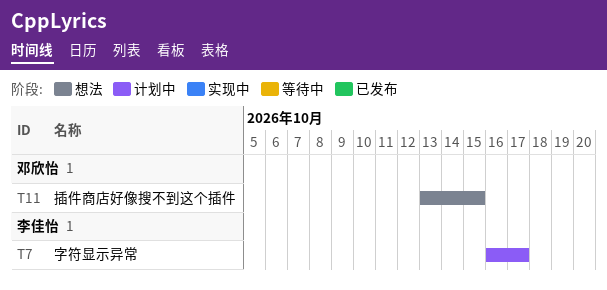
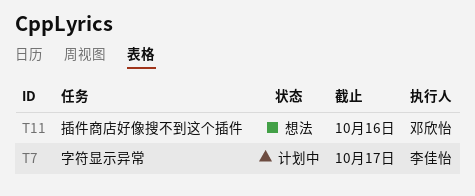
T11, due: Oct 15 -> Oct 16

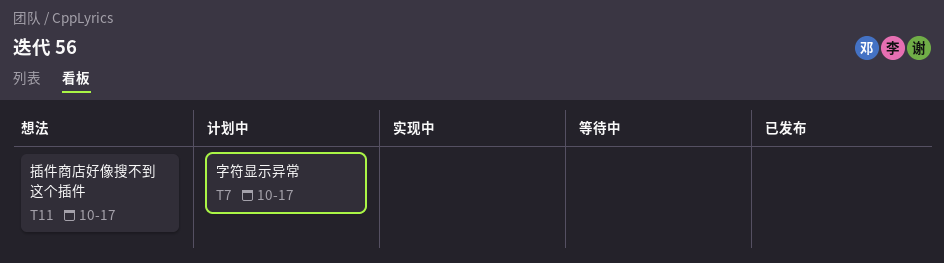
T11, due: Oct 16 -> Oct 17

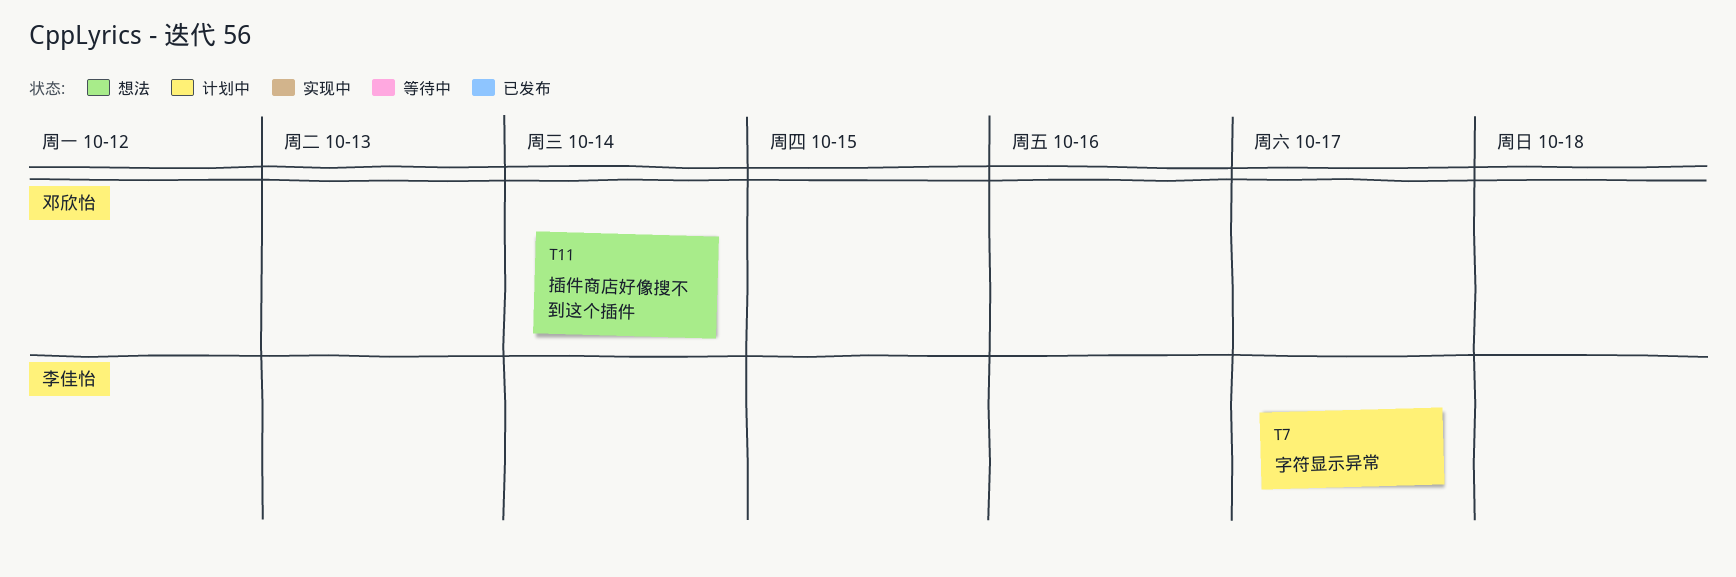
T11, due: Oct 17 -> Oct 14

